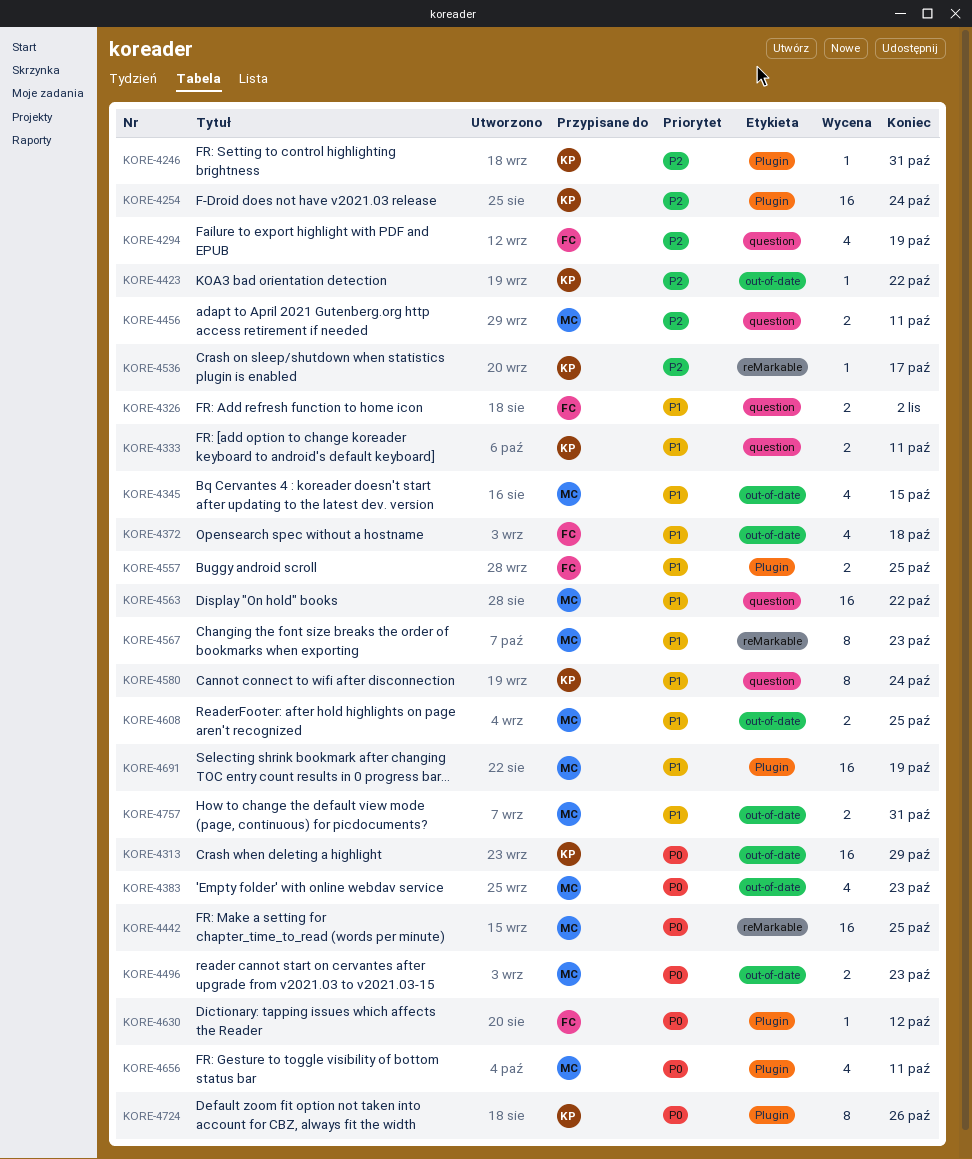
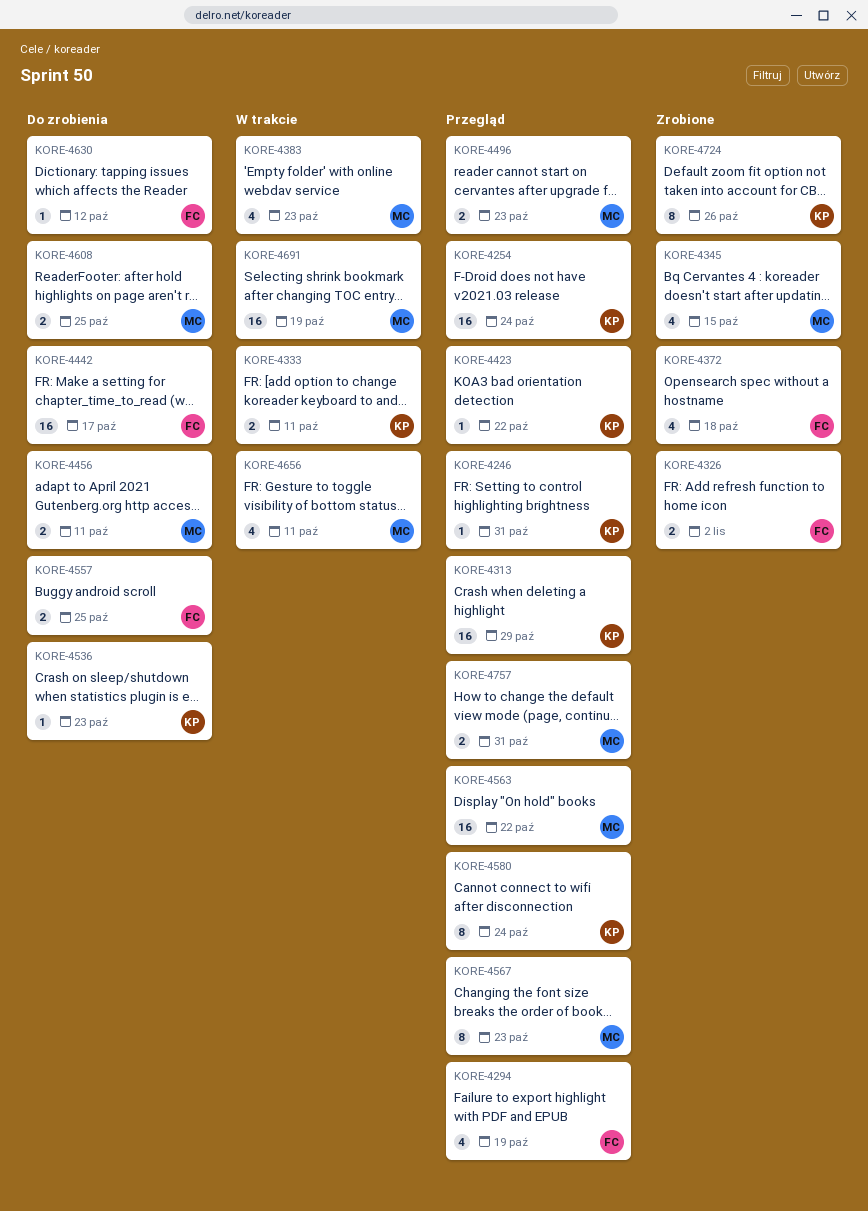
KORE-4442, owner: MC -> FC
KORE-4442, due: Oct 25 -> Oct 17
KORE-4536, due: Oct 17 -> Oct 23

